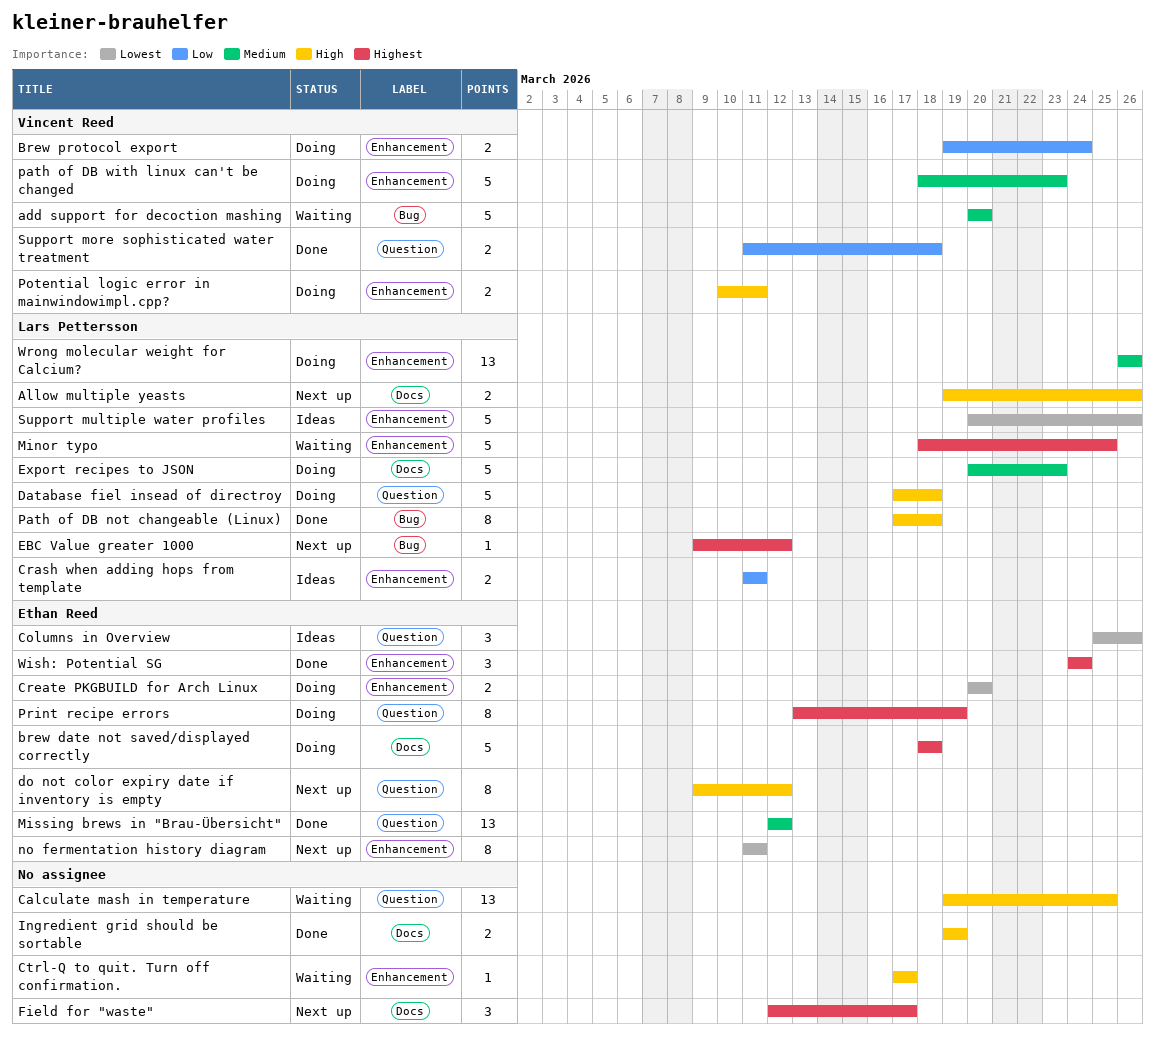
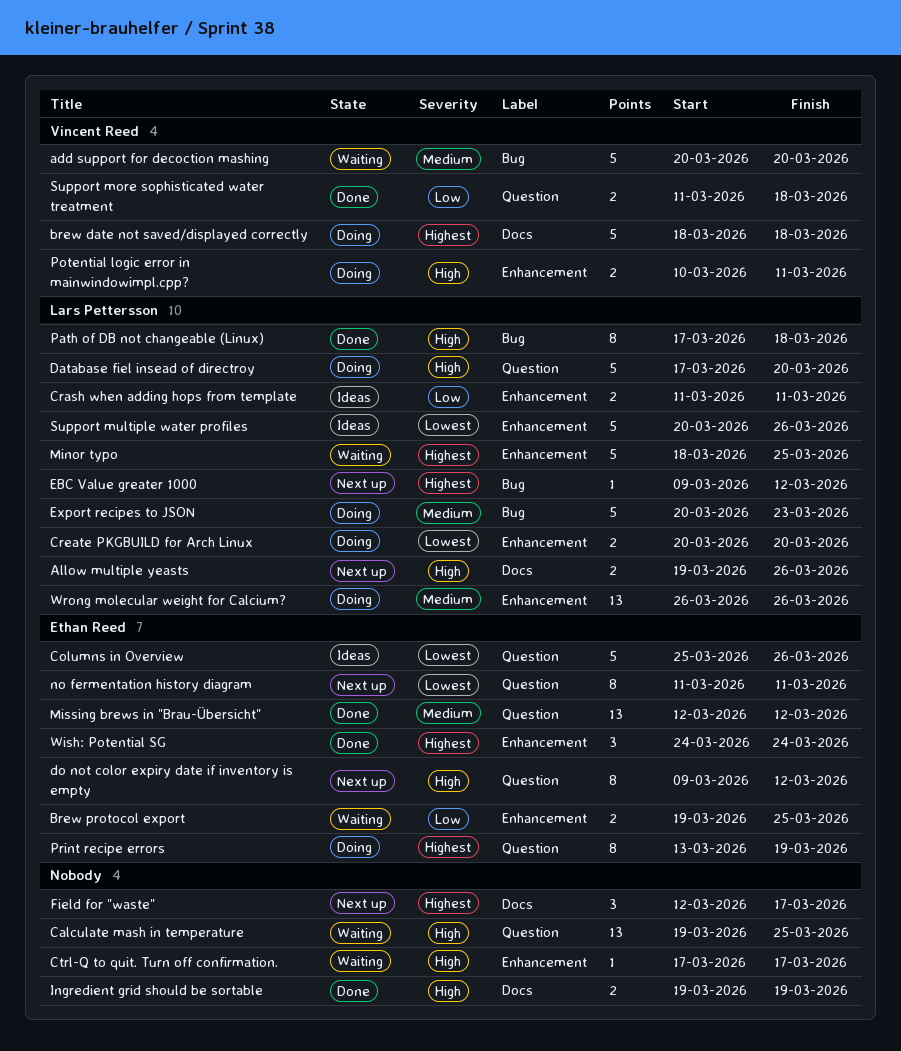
brew date not saved/displayed correctly, owner: Ethan Reed -> Vincent Reed
Brew protocol export, status: Doing -> Waiting
Brew protocol export, owner: Vincent Reed -> Ethan Reed
Brew protocol export, due: Mar 24 -> Mar 25
Columns in Overview, estimate: 3 -> 5
Create PKGBUILD for Arch Linux, owner: Ethan Reed -> Lars Pettersson
Database fiel insead of directroy, due: Mar 18 -> Mar 20
Export recipes to JSON, label: Docs -> Bug
no fermentation history diagram, label: Enhancement -> Question
path of DB with linux can't be changed: present -> none

